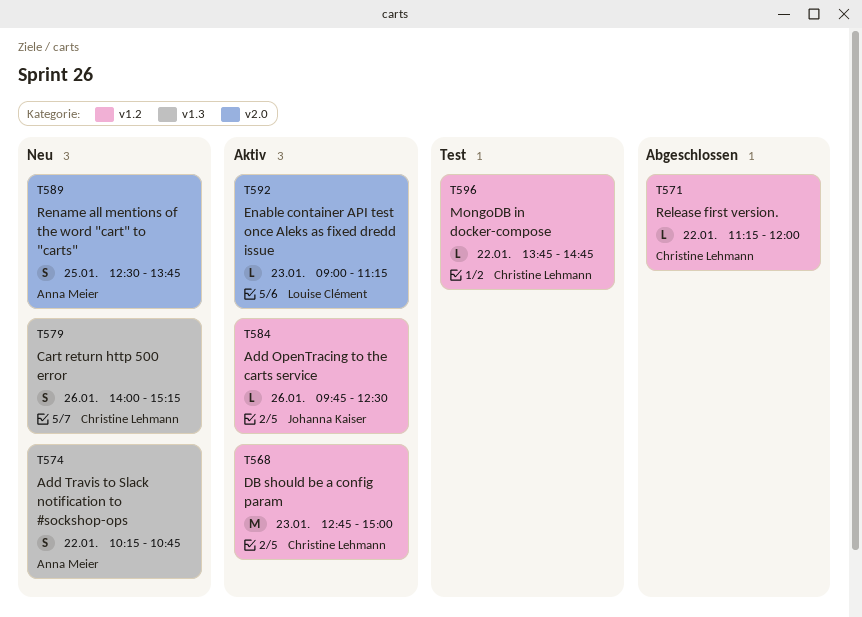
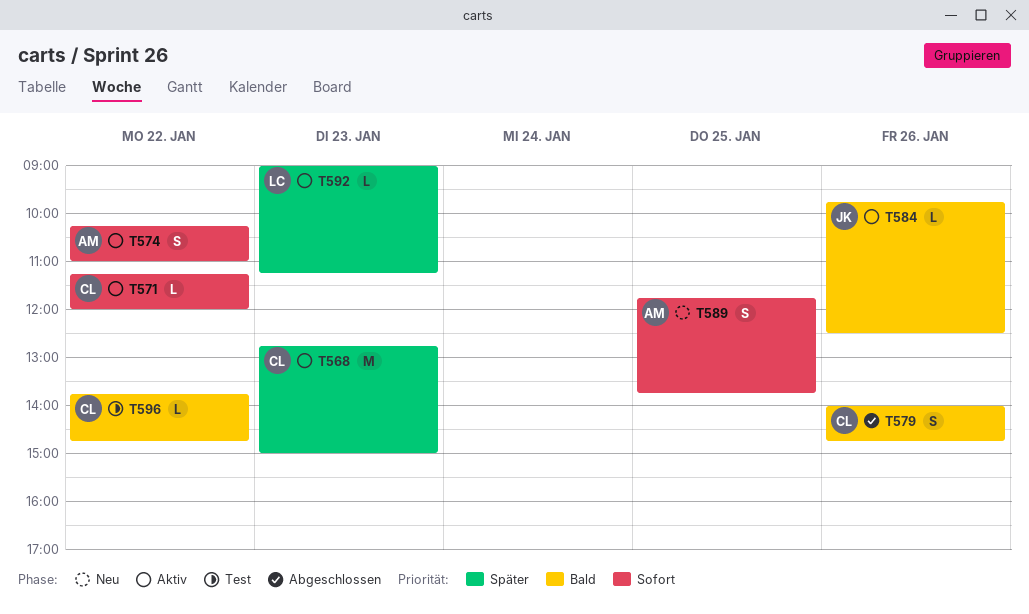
T571, status: Abgeschlossen -> Aktiv
T574, status: Neu -> Aktiv
T574, ends: 10:45 -> 11:00
T579, status: Neu -> Abgeschlossen
T579, ends: 15:15 -> 14:45
T589, begins: 12:30 -> 11:45

